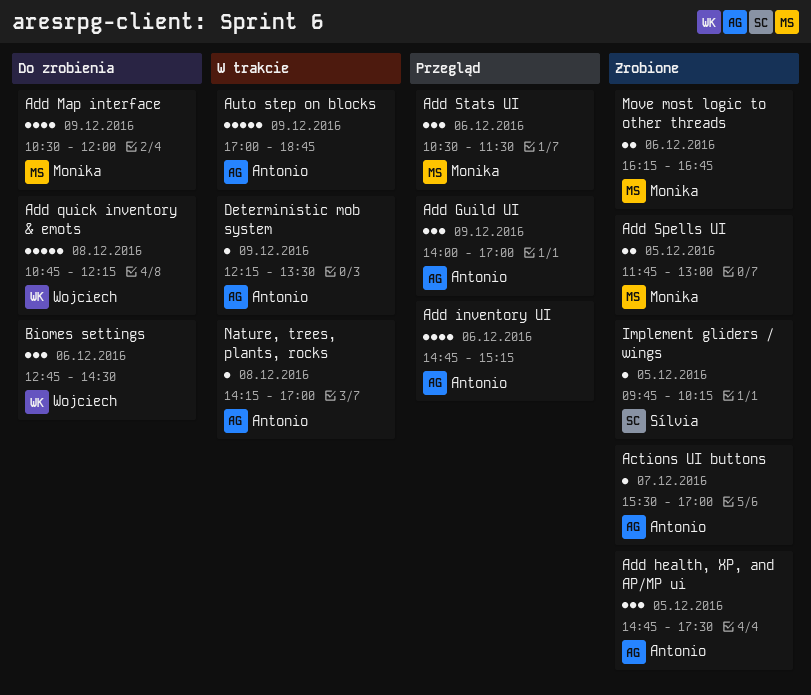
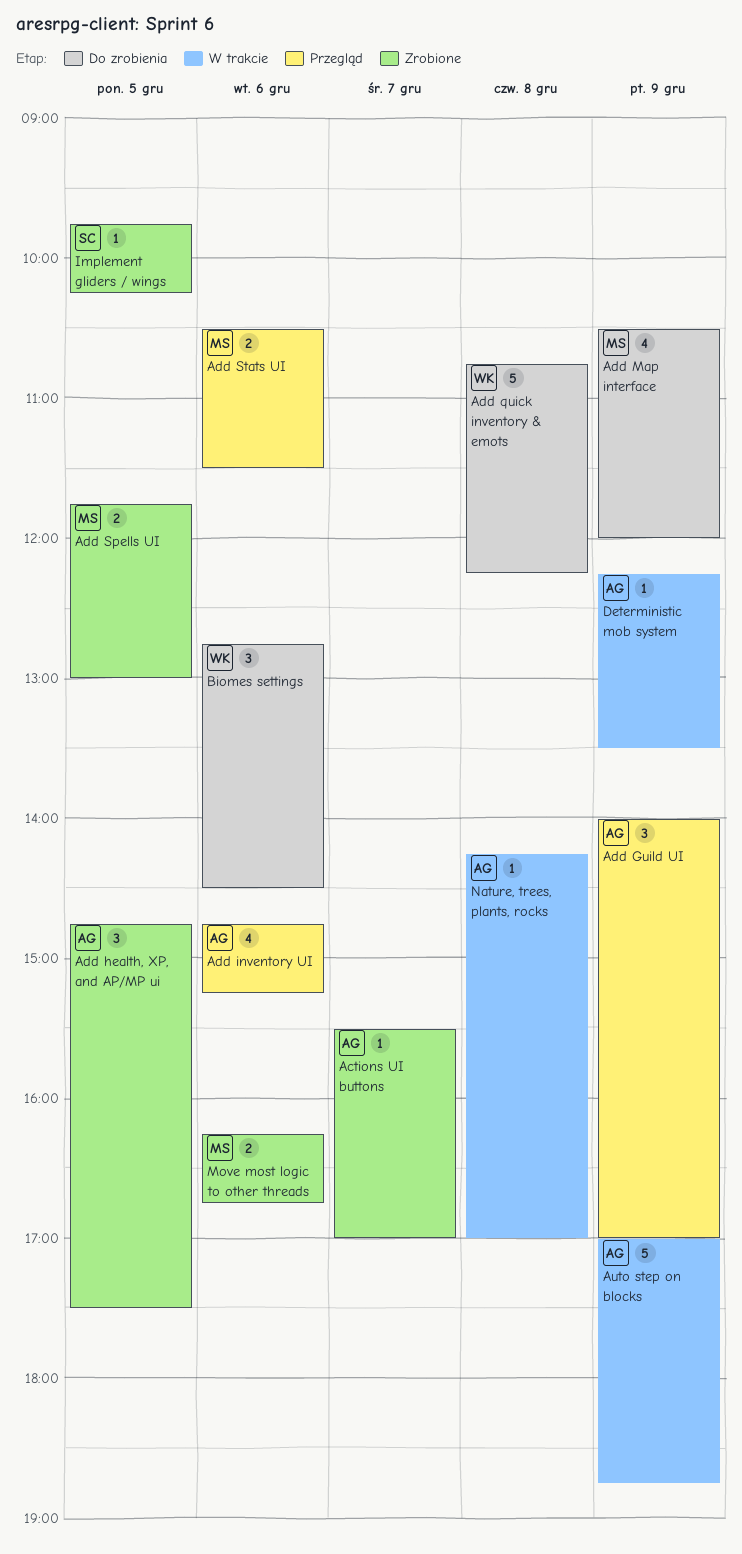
Add Stats UI, estimate: 3 -> 2

